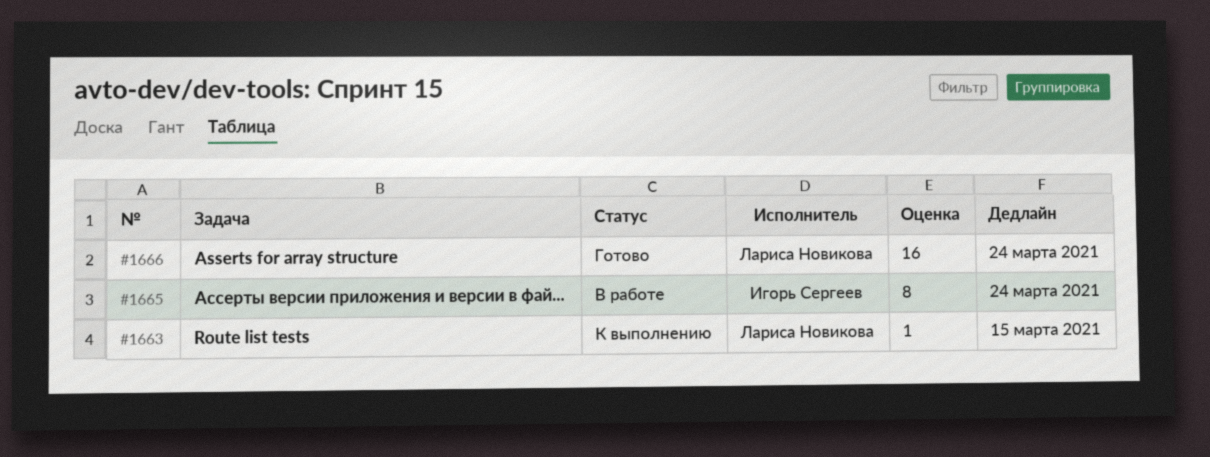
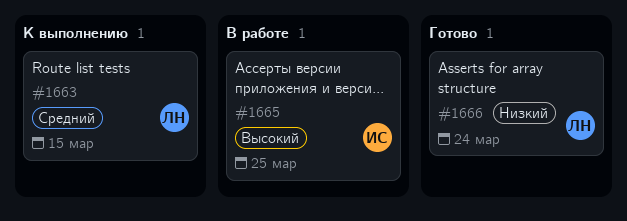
#1665, due: Mar 24 -> Mar 25

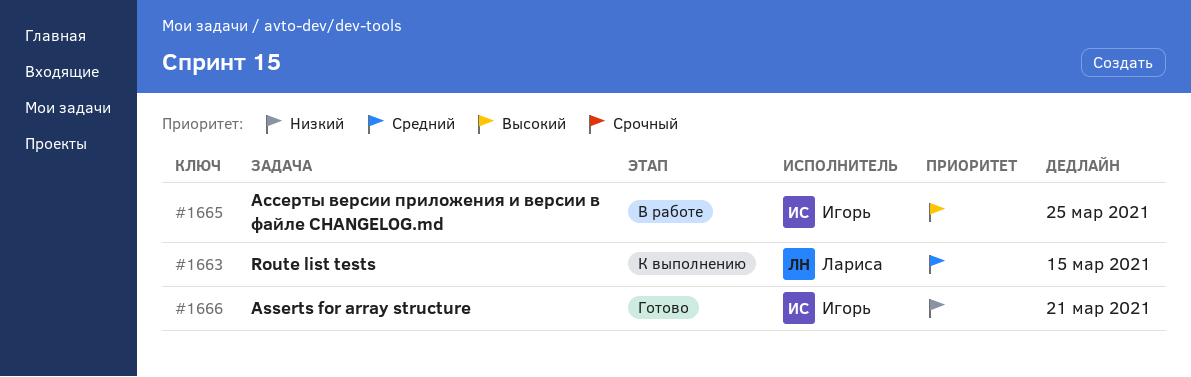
#1666, owner: Лариса -> Игорь
#1666, due: Mar 24 -> Mar 21

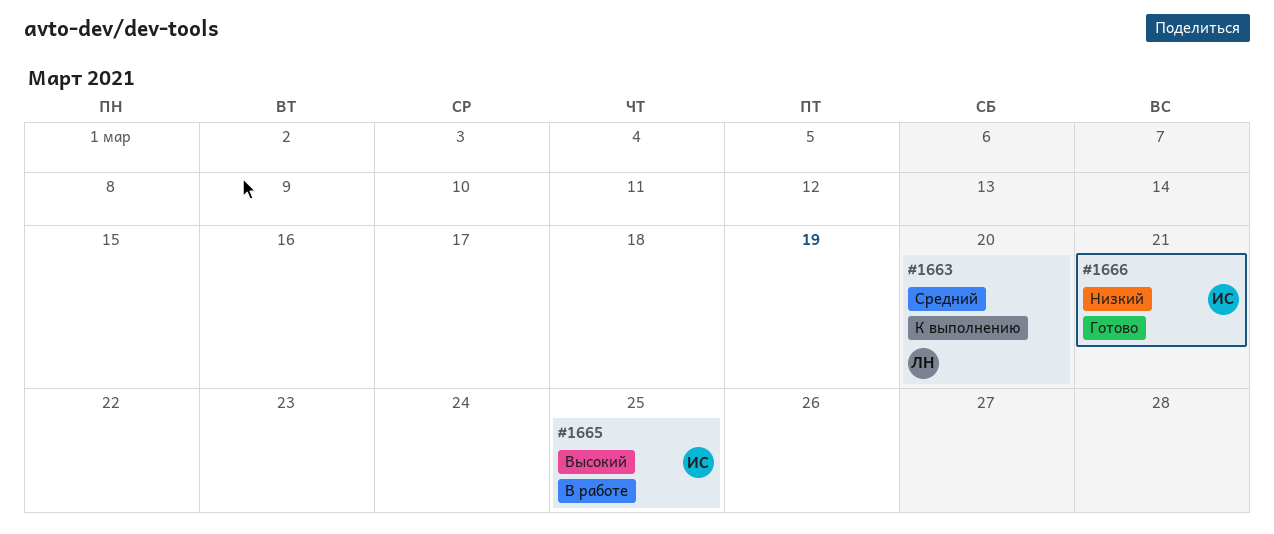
#1663, due: Mar 15 -> Mar 20

